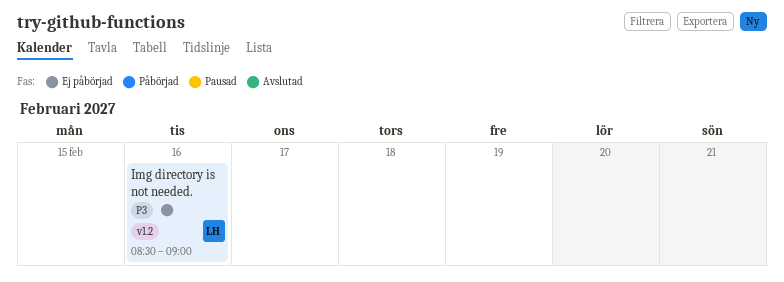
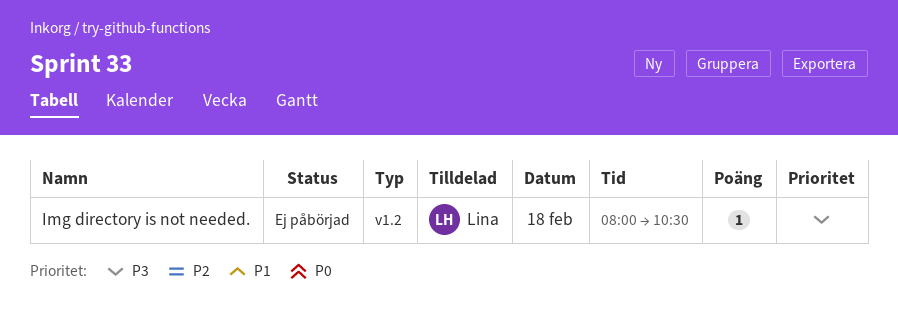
Img directory is not needed., day: Feb 16 -> Feb 18
Img directory is not needed., begins: 08:30 -> 08:00
Img directory is not needed., ends: 09:00 -> 10:30

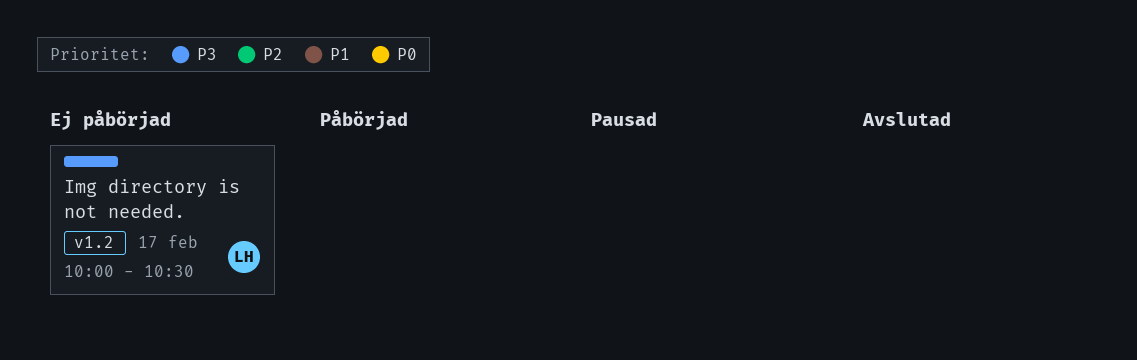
Img directory is not needed., day: Feb 18 -> Feb 17
Img directory is not needed., begins: 08:00 -> 10:00

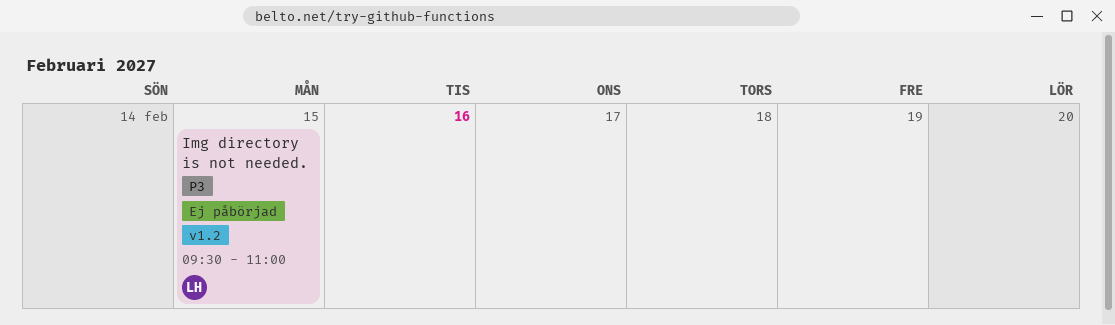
Img directory is not needed., day: Feb 17 -> Feb 15
Img directory is not needed., begins: 10:00 -> 09:30
Img directory is not needed., ends: 10:30 -> 11:00

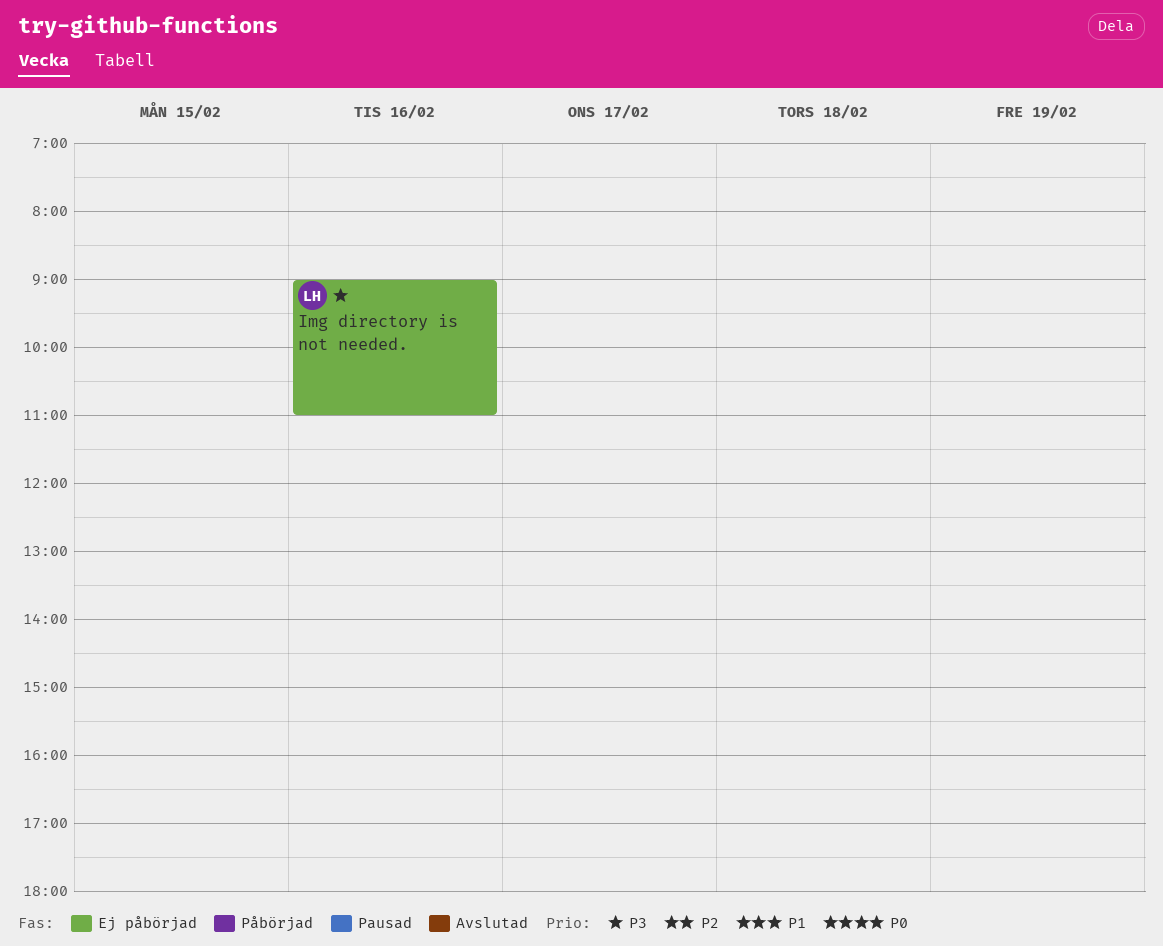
Img directory is not needed., day: Feb 15 -> Feb 16
Img directory is not needed., begins: 09:30 -> 09:00

